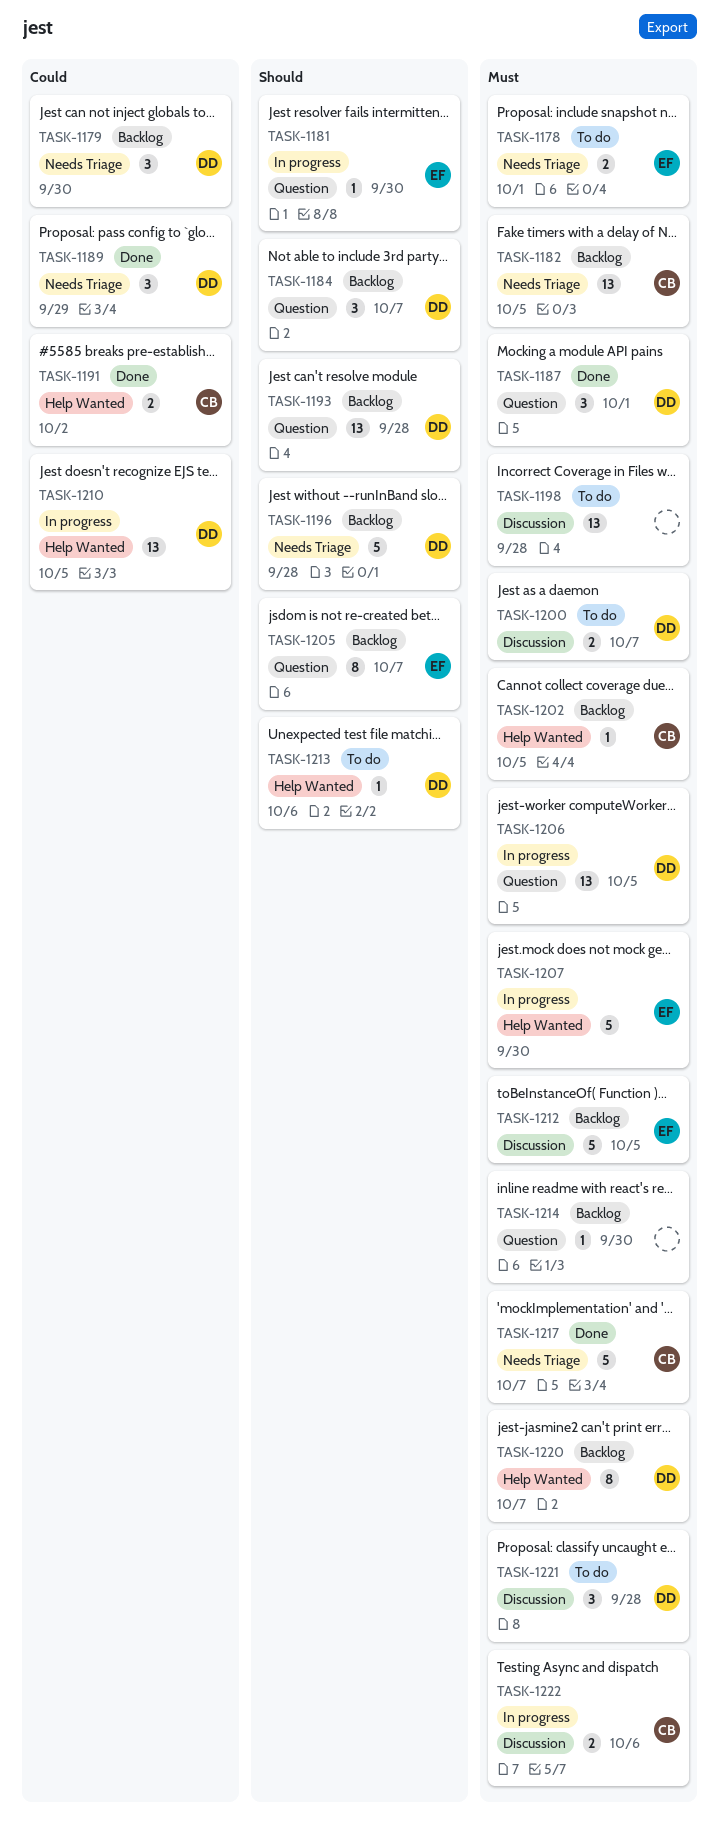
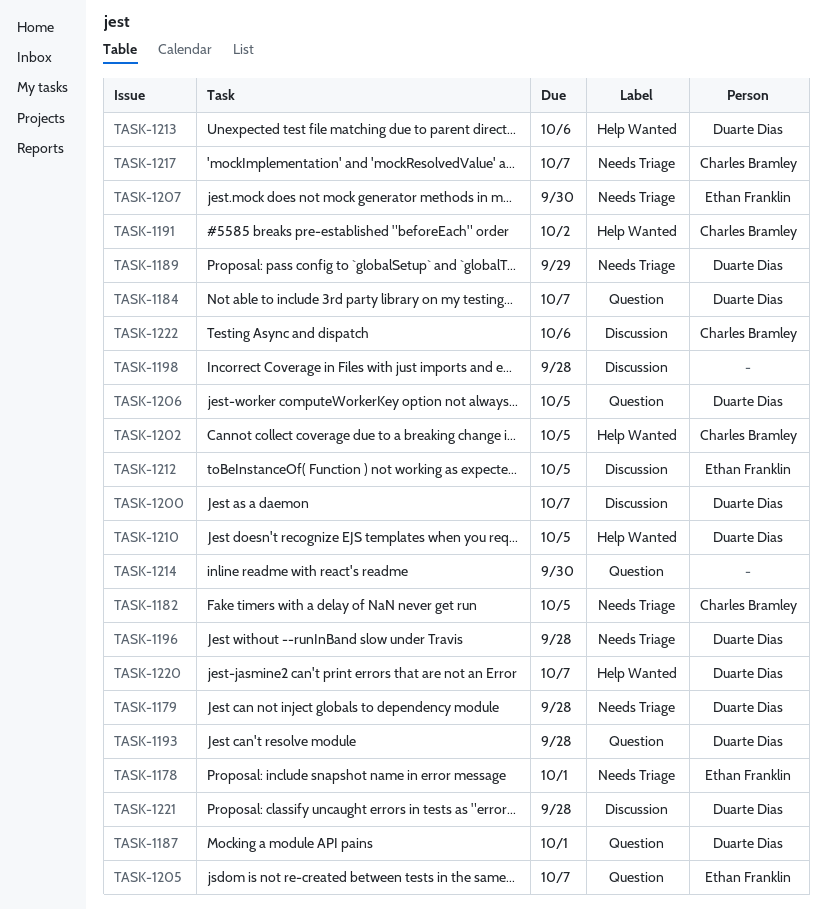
TASK-1179, due: Sep 30 -> Sep 28
TASK-1181: present -> none
TASK-1207, label: Help Wanted -> Needs Triage

